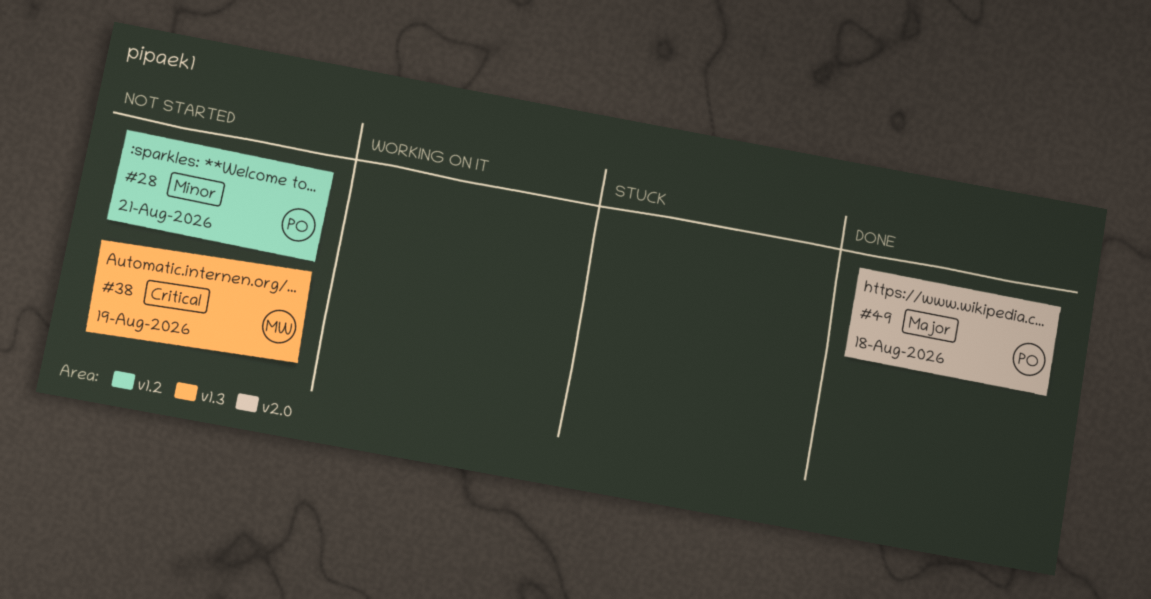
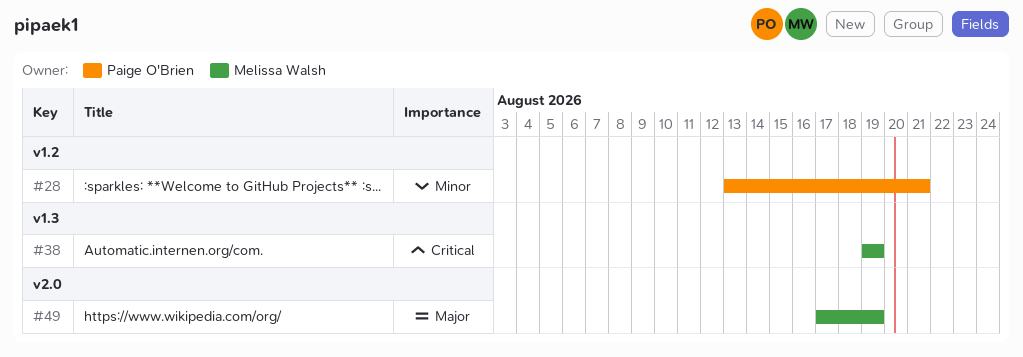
#49, owner: Paige O'Brien -> Melissa Walsh
#49, due: Aug 18 -> Aug 19

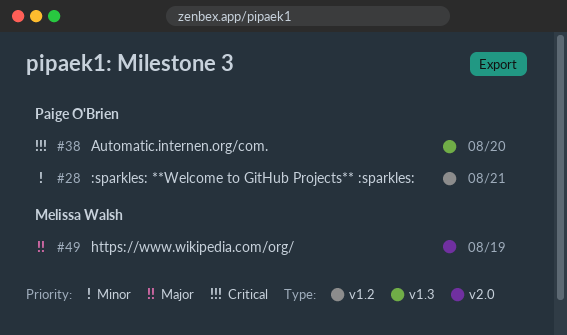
#38, owner: Melissa Walsh -> Paige O'Brien
#38, due: Aug 19 -> Aug 20

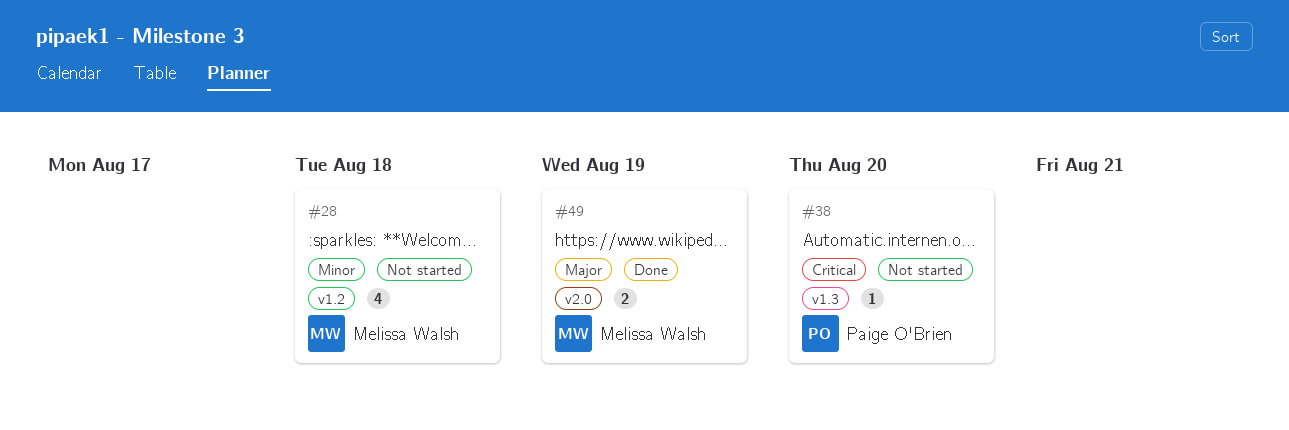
#28, owner: Paige O'Brien -> Melissa Walsh
#28, due: Aug 21 -> Aug 18

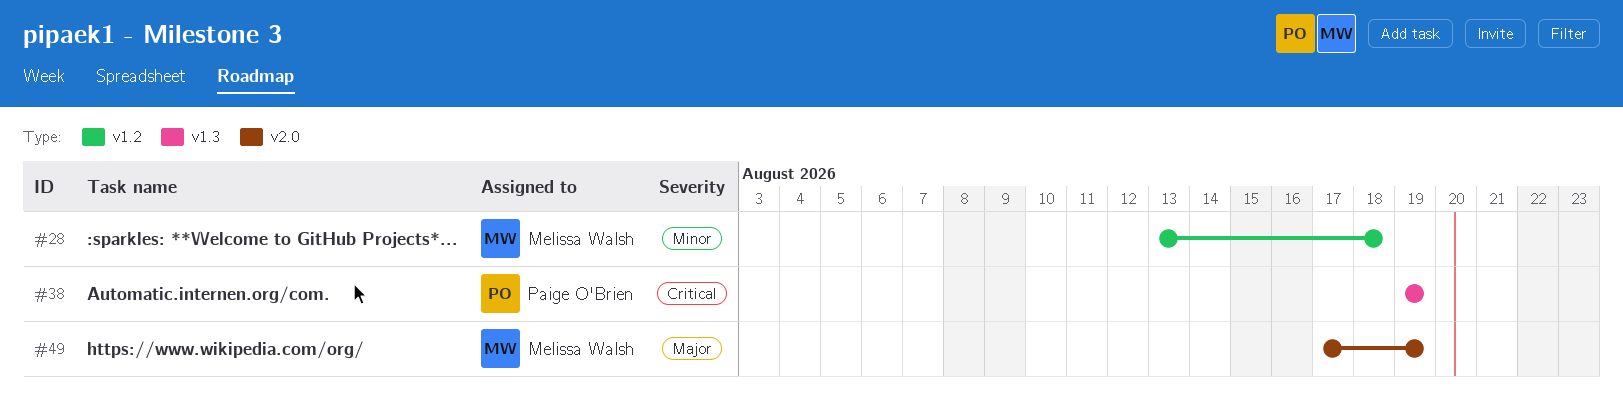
#38, due: Aug 20 -> Aug 19

